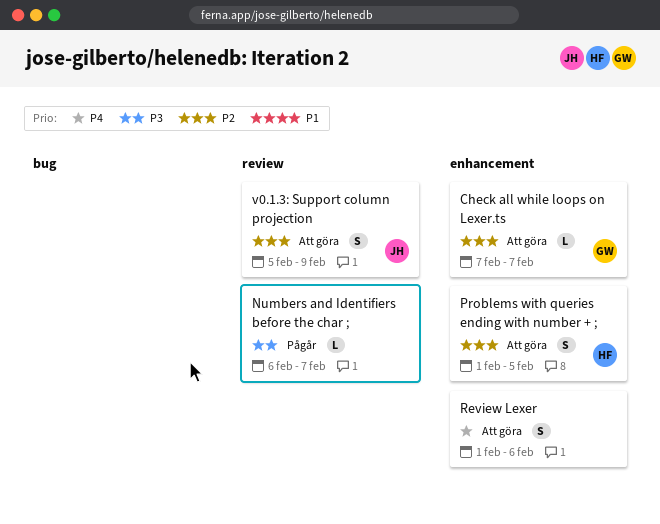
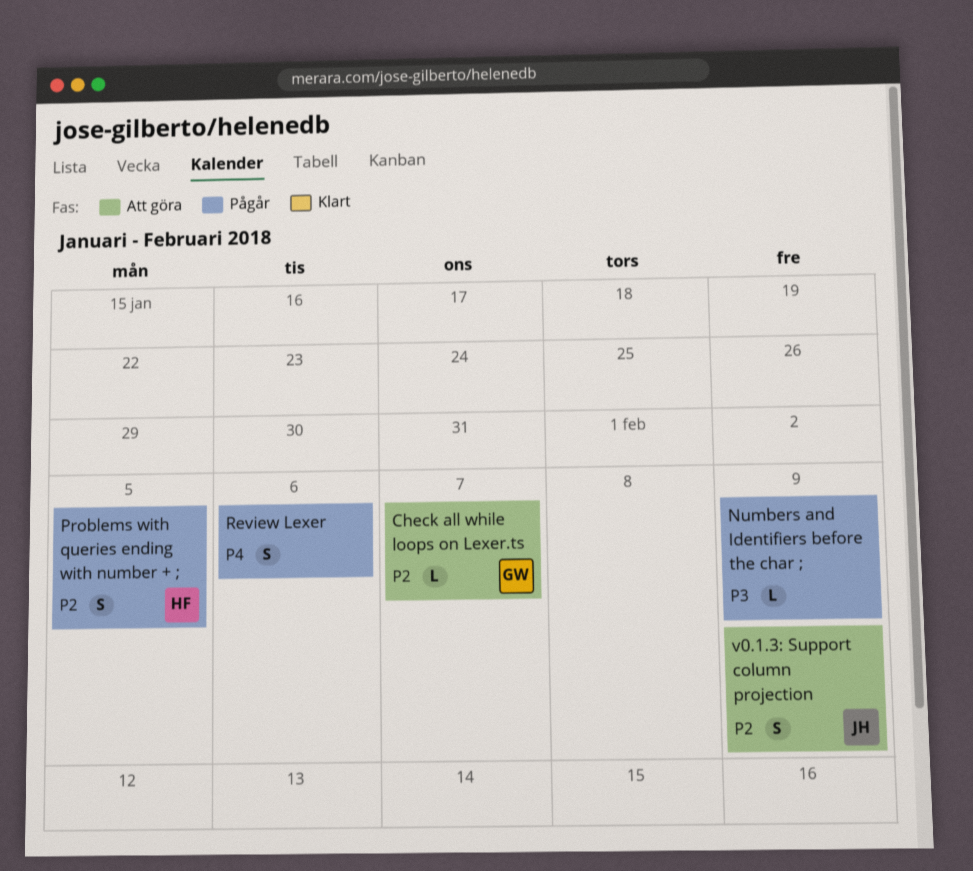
Numbers and Identifiers before the char ;, due: Feb 7 -> Feb 9
Problems with queries ending with number + ;, status: Att göra -> Pågår
Review Lexer, status: Att göra -> Pågår

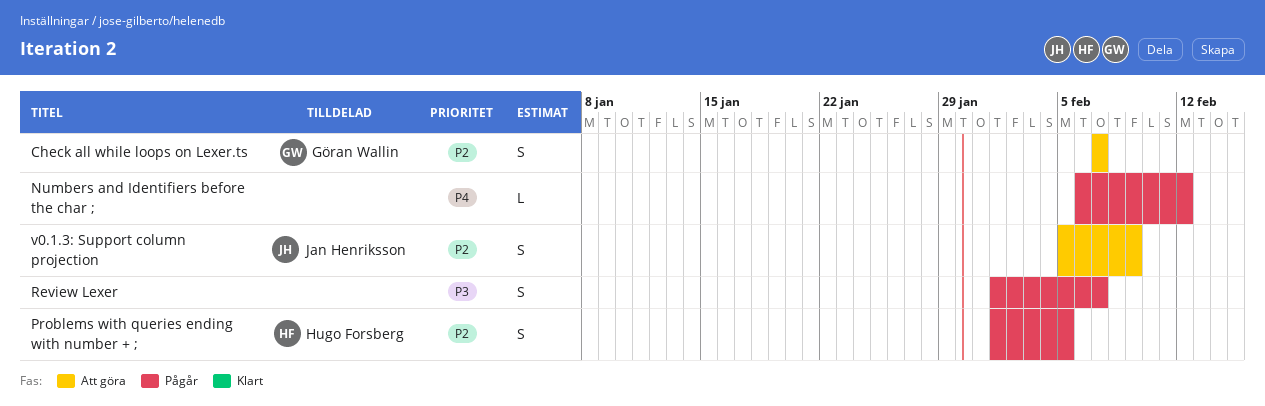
Check all while loops on Lexer.ts, estimate: L -> S
Numbers and Identifiers before the char ;, priority: P3 -> P4
Numbers and Identifiers before the char ;, due: Feb 9 -> Feb 12
Review Lexer, priority: P4 -> P3
Review Lexer, due: Feb 6 -> Feb 7

